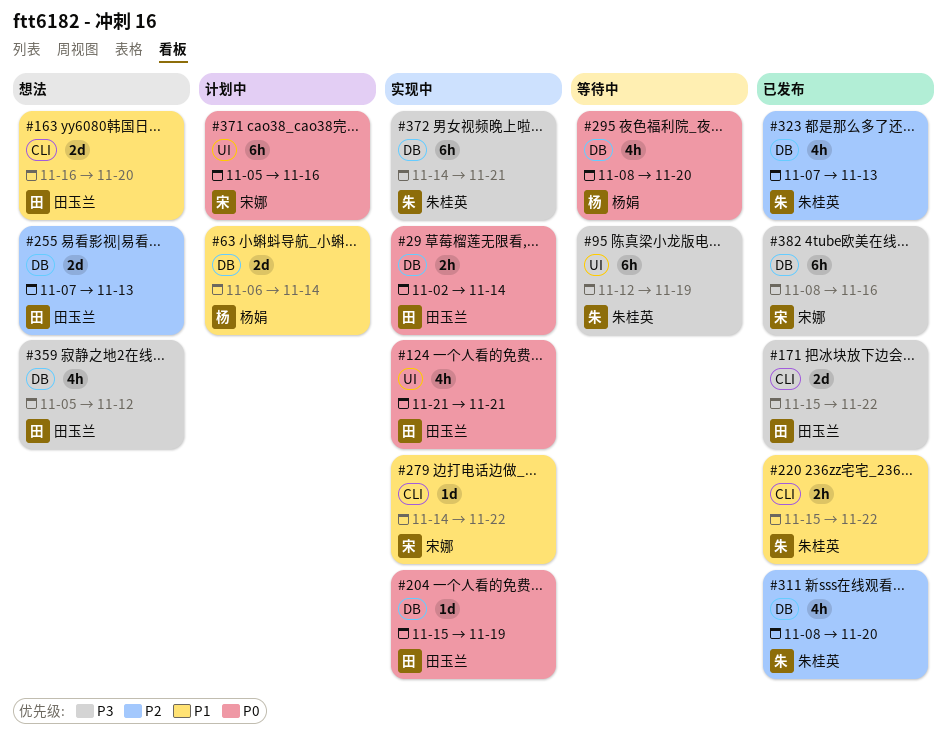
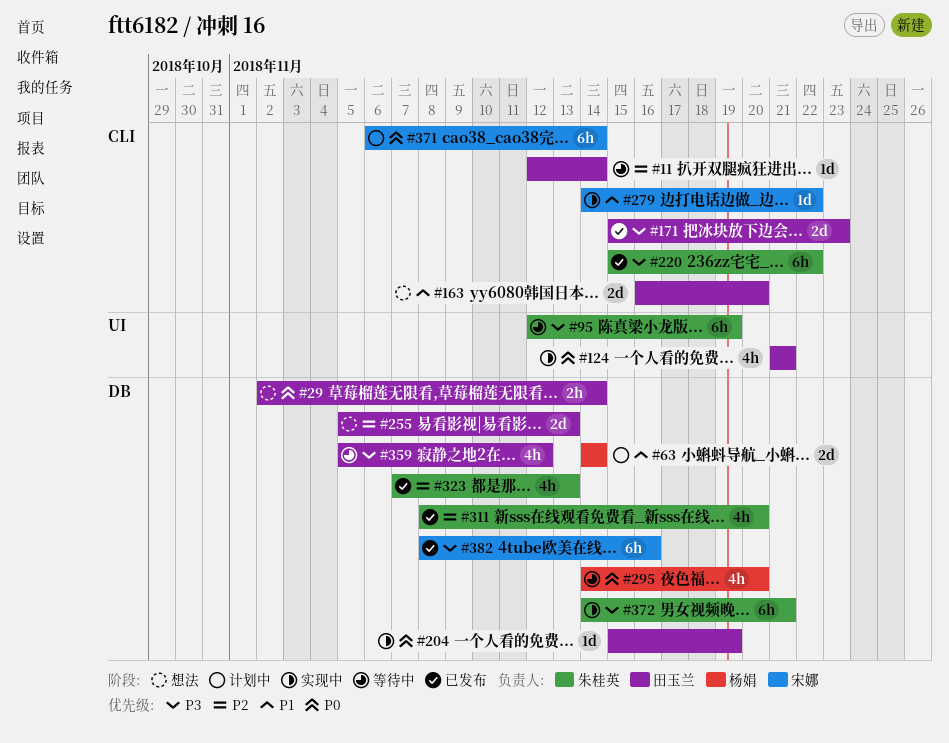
#11: none -> present
#29, status: 实现中 -> 想法
#63, start: Nov 6 -> Nov 14
#171, due: Nov 22 -> Nov 23
#220, priority: P1 -> P3
#220, estimate: 2h -> 6h
#255, start: Nov 7 -> Nov 5
#295, start: Nov 8 -> Nov 14
#359, status: 想法 -> 等待中
#371, label: UI -> CLI
#371, start: Nov 5 -> Nov 6
#371, due: Nov 16 -> Nov 14

